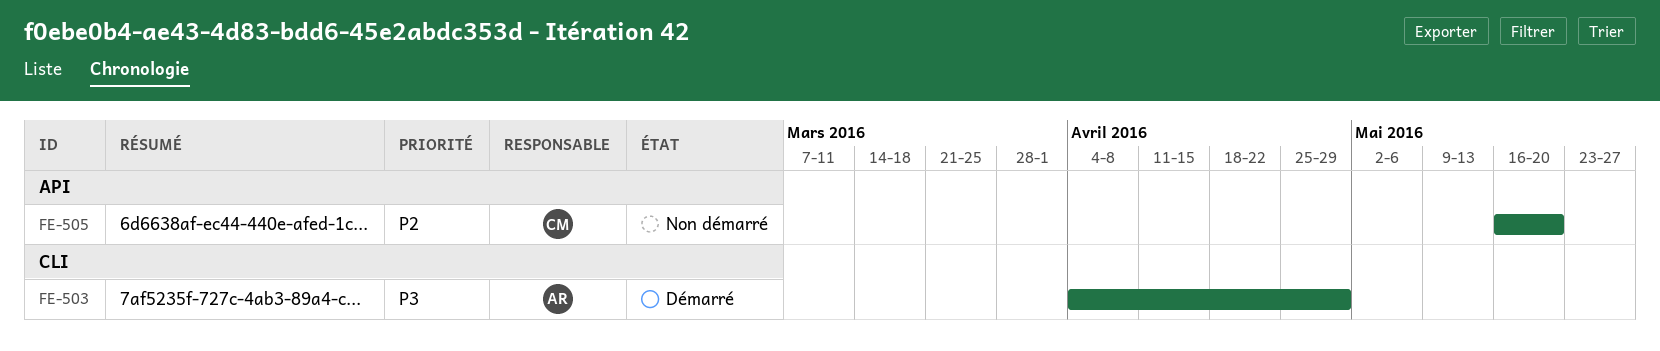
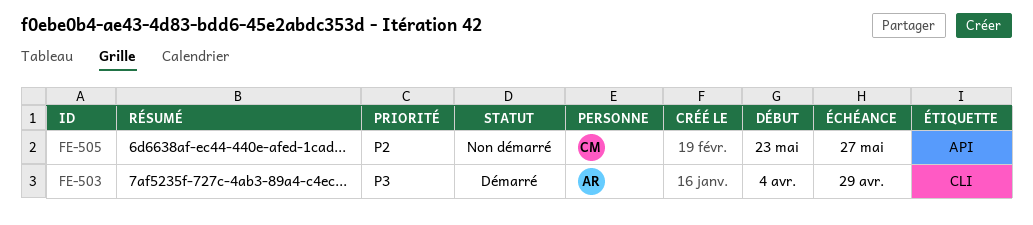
FE-505, start: May 16 -> May 23
FE-505, due: May 20 -> May 27

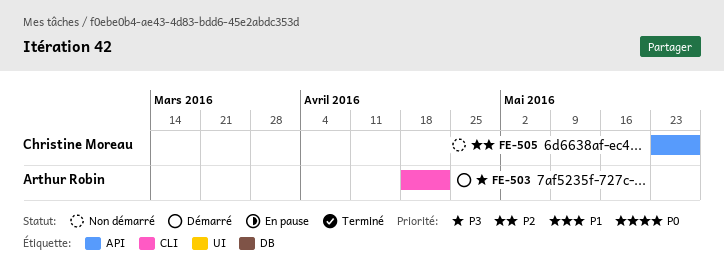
FE-503, start: Apr 4 -> Apr 18
FE-503, due: Apr 29 -> Apr 22

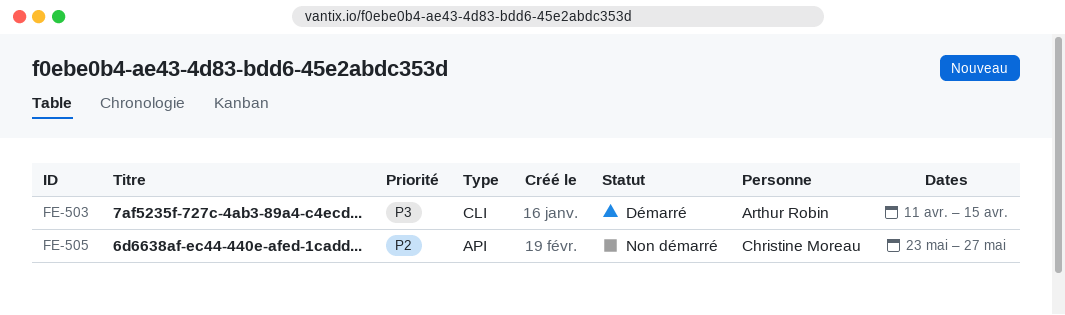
FE-503, start: Apr 18 -> Apr 11
FE-503, due: Apr 22 -> Apr 15

